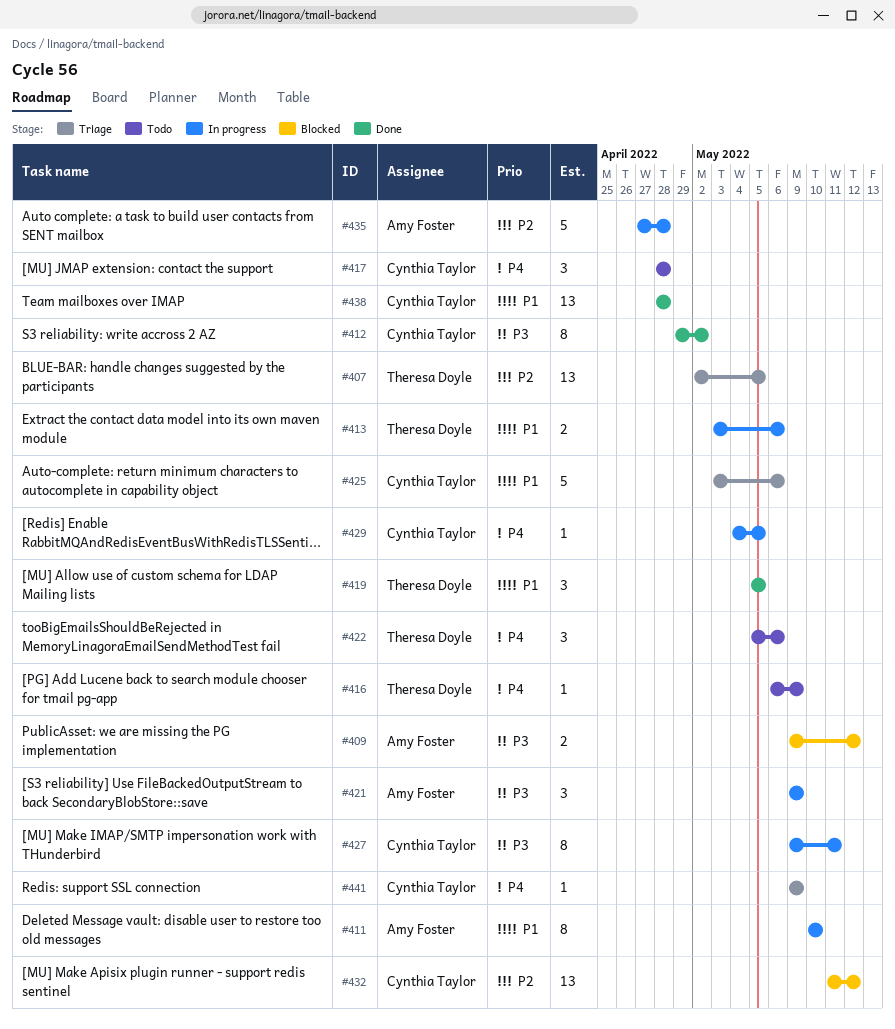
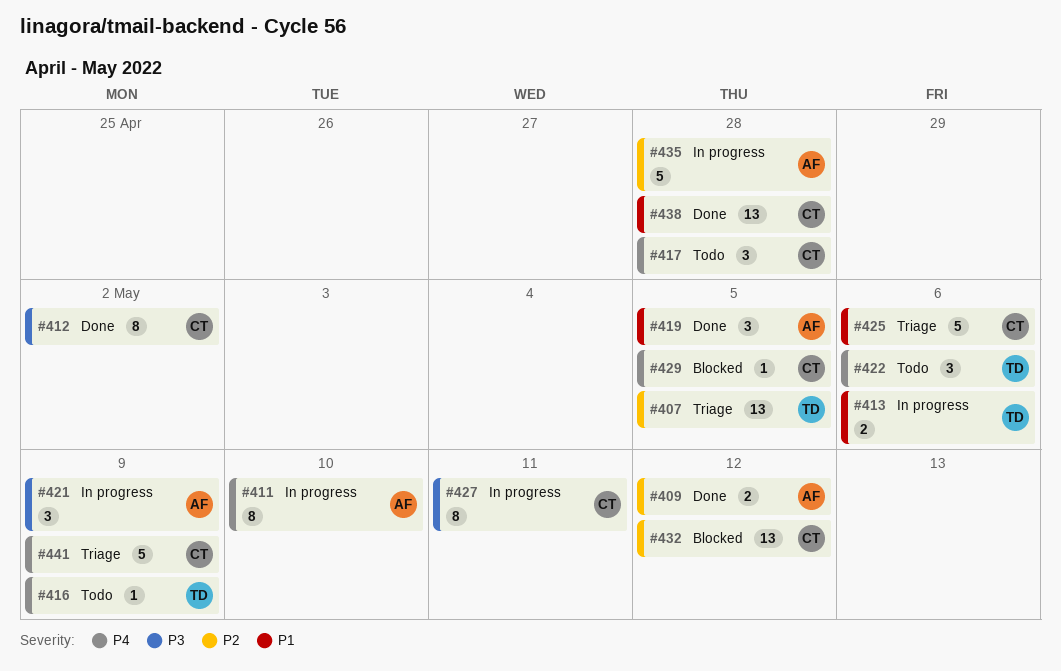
#409, status: Blocked -> Done
#409, priority: P3 -> P2
#411, priority: P1 -> P4
#419, owner: Theresa Doyle -> Amy Foster
#429, status: In progress -> Blocked
#441, estimate: 1 -> 5

